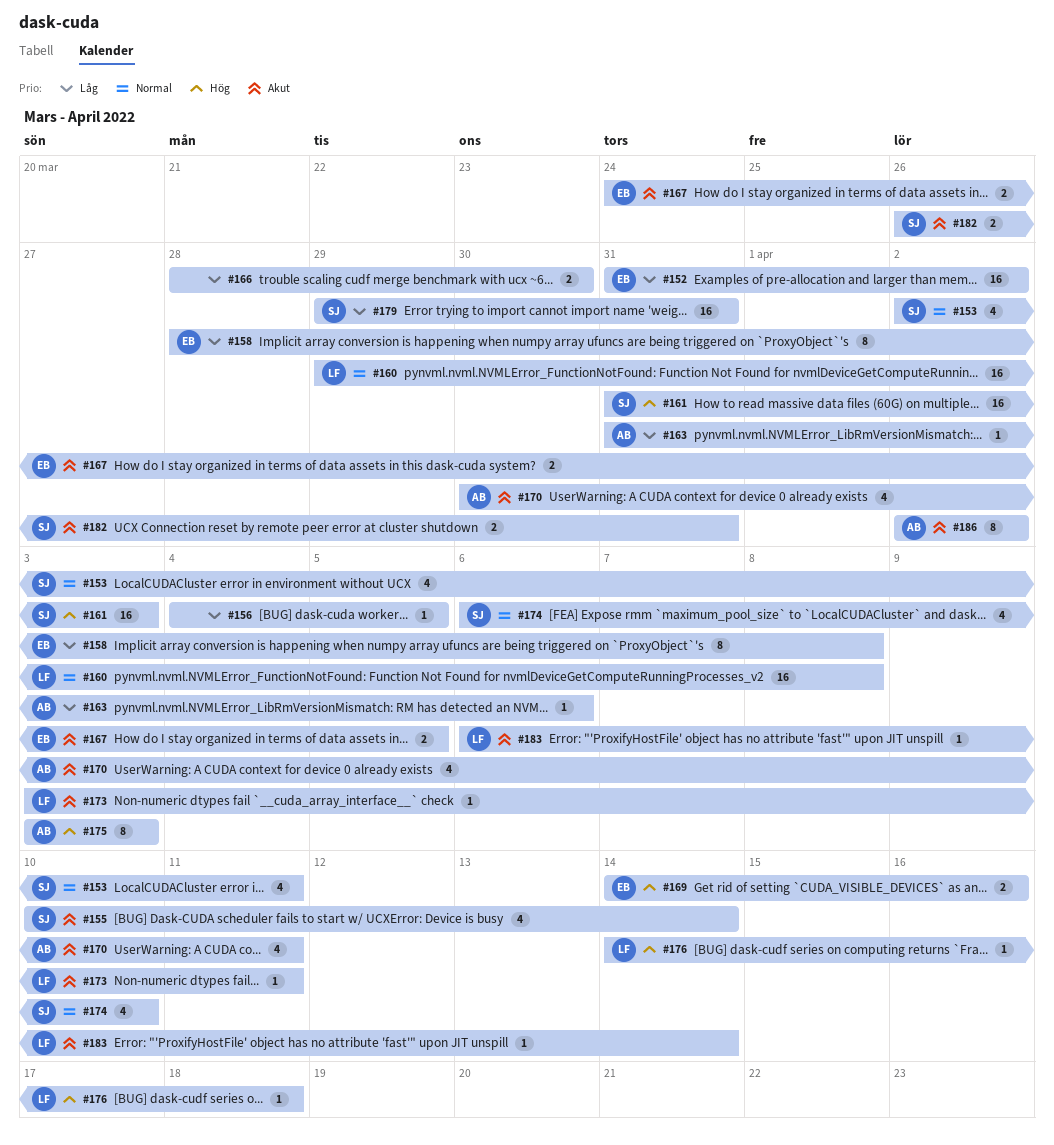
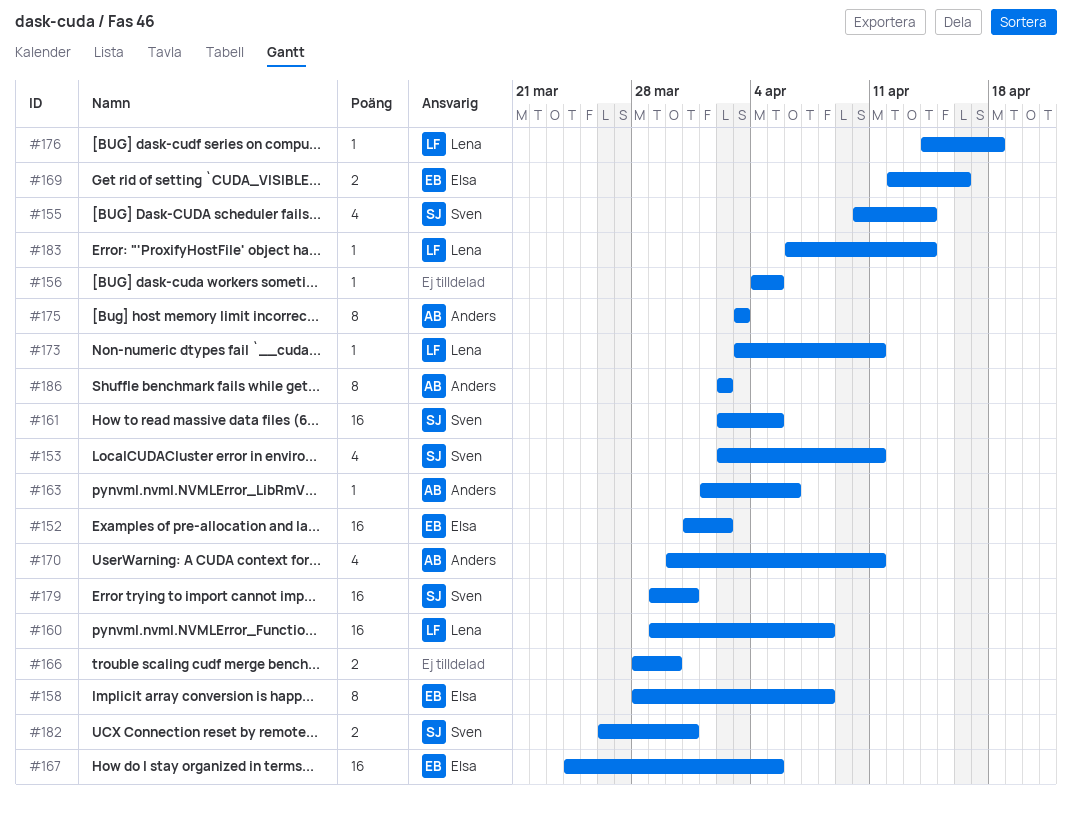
#161, start: Mar 31 -> Apr 2
#161, due: Apr 3 -> Apr 5
#163, start: Mar 31 -> Apr 1
#167, estimate: 2 -> 16
#169, start: Apr 14 -> Apr 12
#174: present -> none

